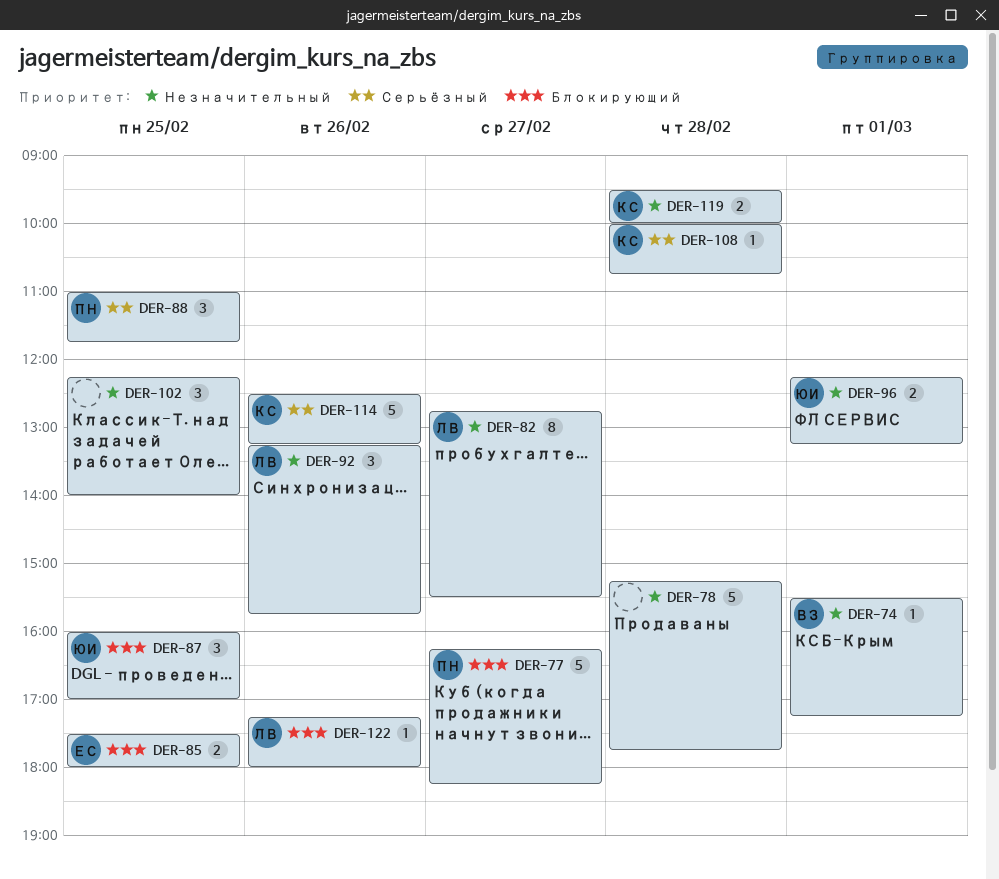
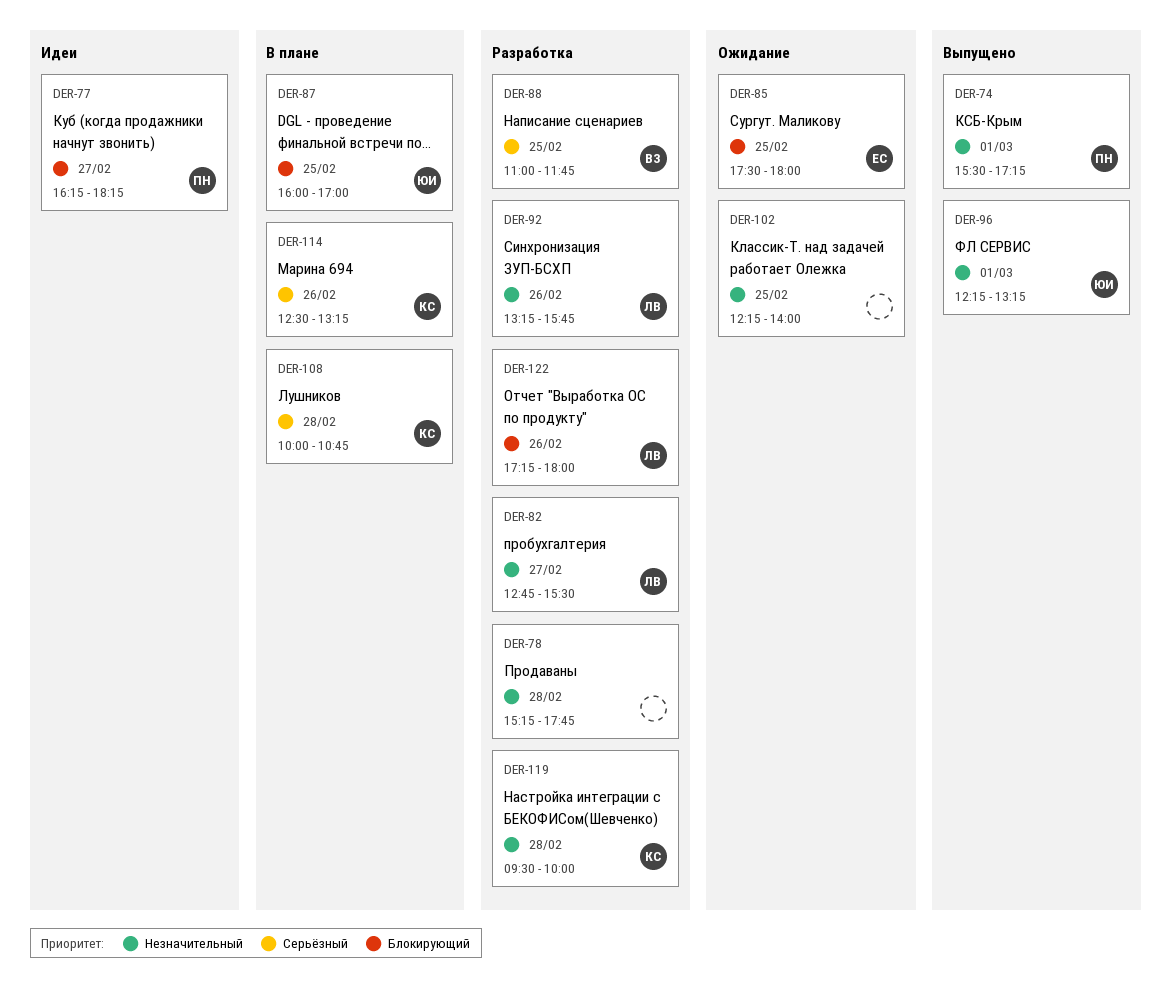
DER-74, owner: ВЗ -> ПН
DER-88, owner: ПН -> ВЗ

